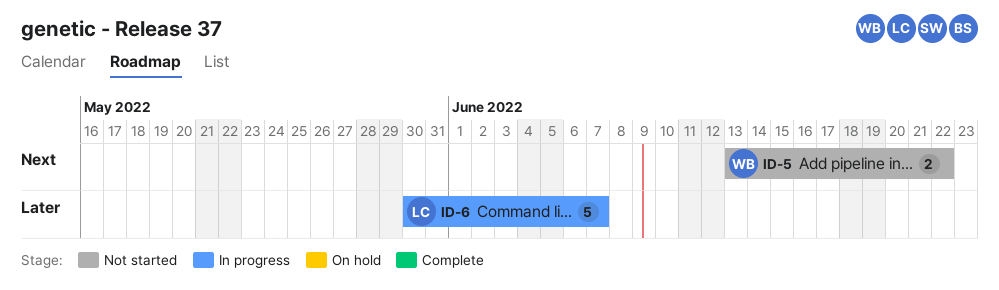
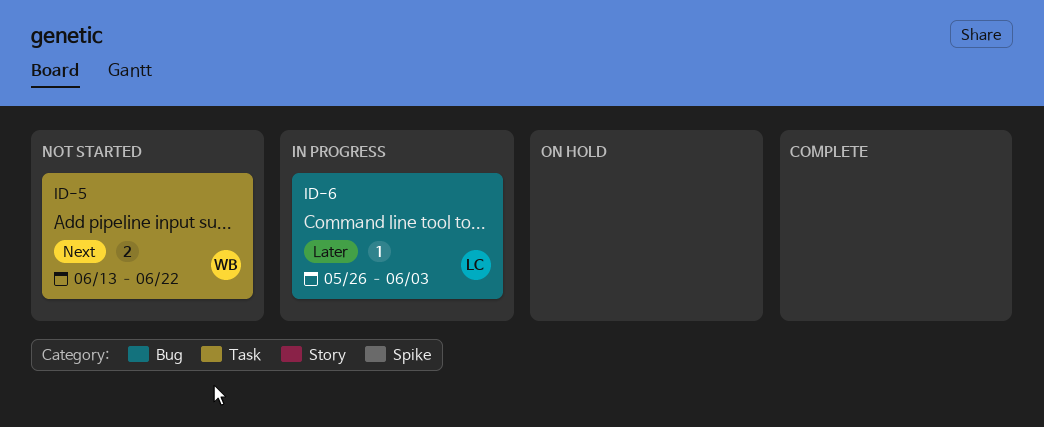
ID-6, estimate: 5 -> 1
ID-6, start: May 30 -> May 26
ID-6, due: Jun 7 -> Jun 3

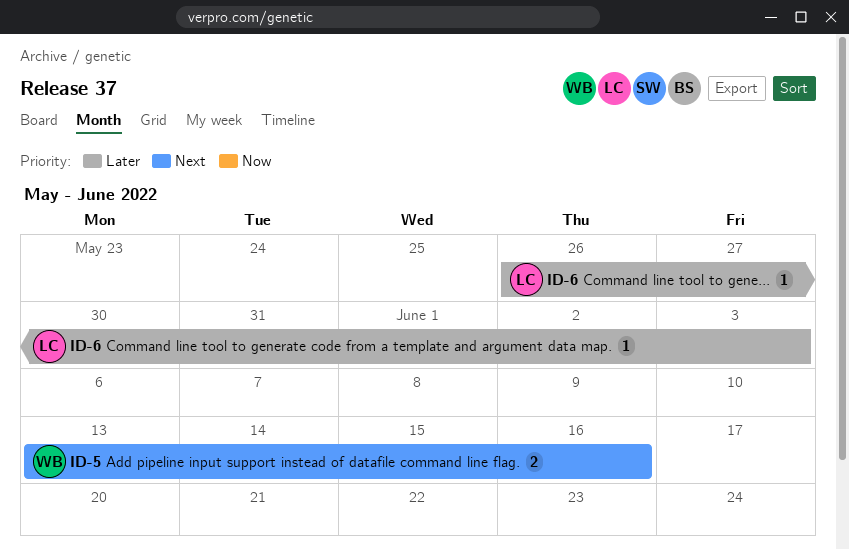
ID-5, due: Jun 22 -> Jun 16

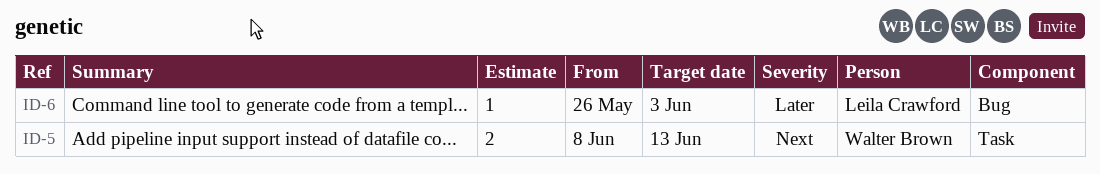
ID-5, start: Jun 13 -> Jun 8
ID-5, due: Jun 16 -> Jun 13

